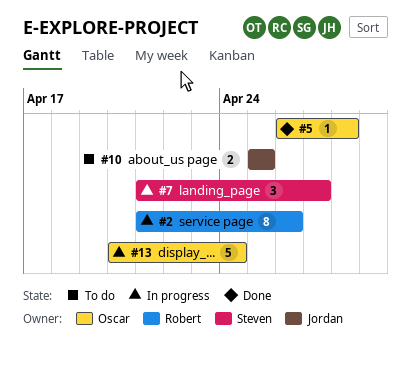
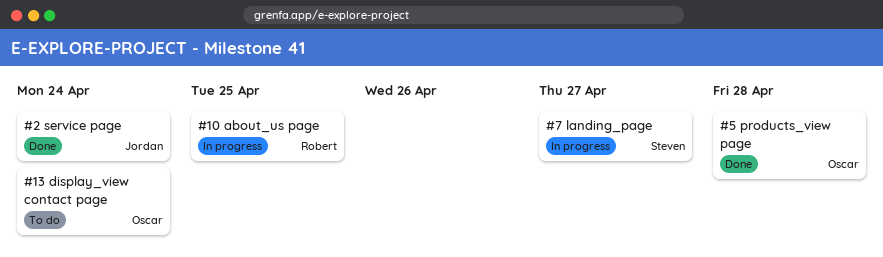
#2, status: In progress -> Done
#2, owner: Robert -> Jordan
#2, due: Apr 26 -> Apr 24
#10, status: To do -> In progress
#10, owner: Jordan -> Robert
#13, status: In progress -> To do

